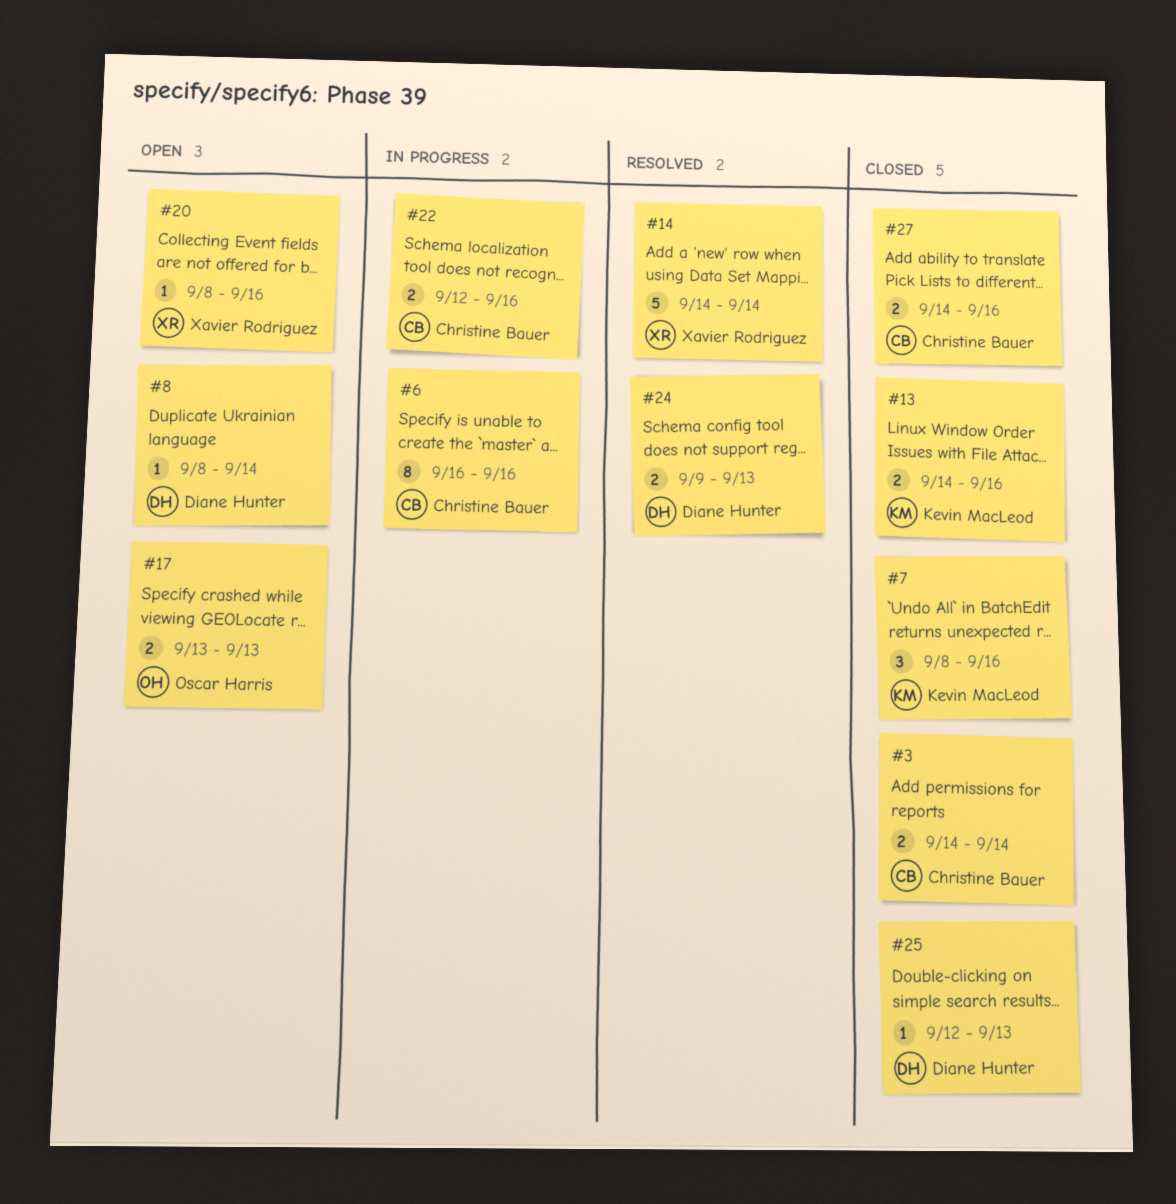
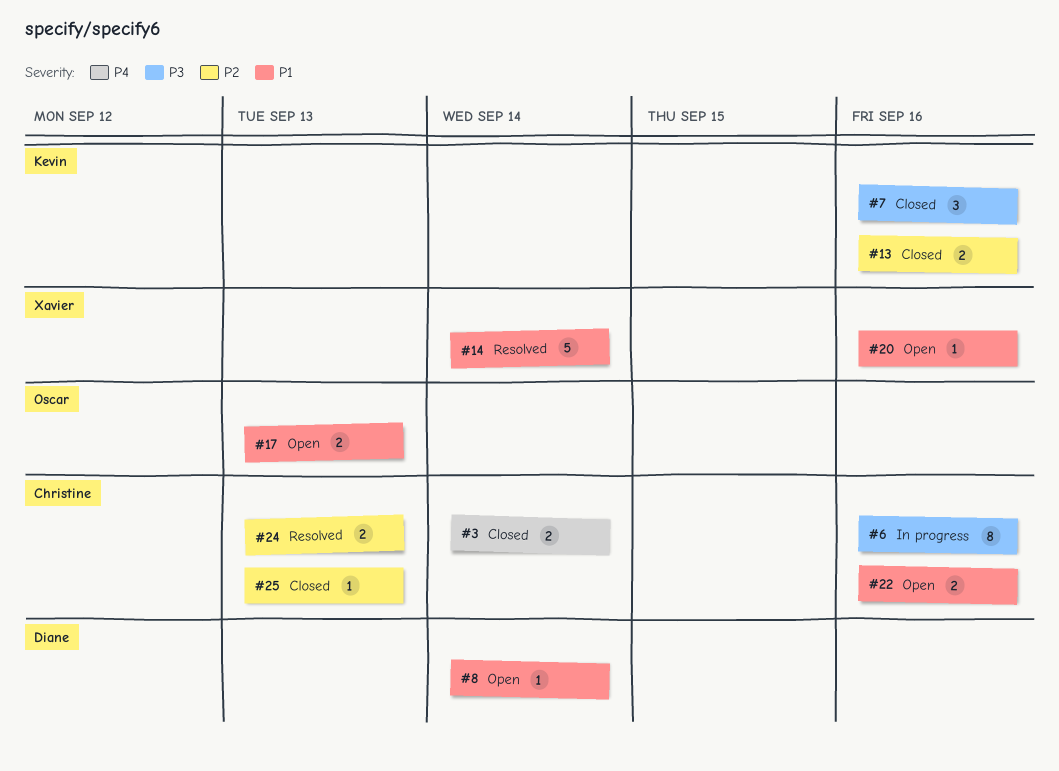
#22, status: In progress -> Open
#24, owner: Diane Hunter -> Christine Bauer
#25, owner: Diane Hunter -> Christine Bauer
#27: present -> none

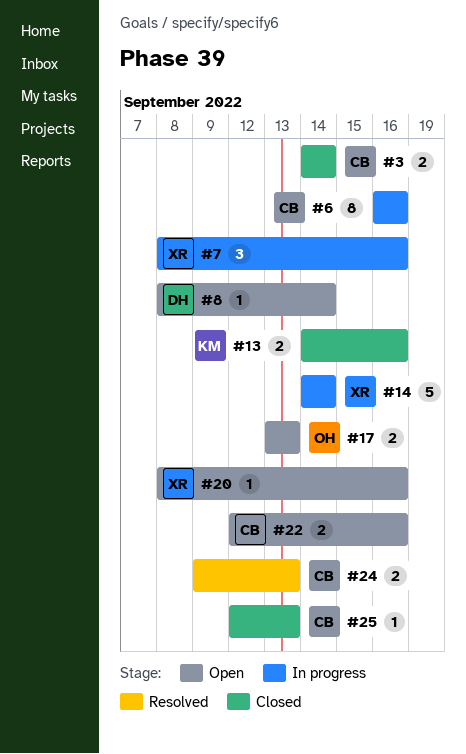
#7, status: Closed -> In progress
#7, owner: Kevin -> Xavier
#14, status: Resolved -> In progress

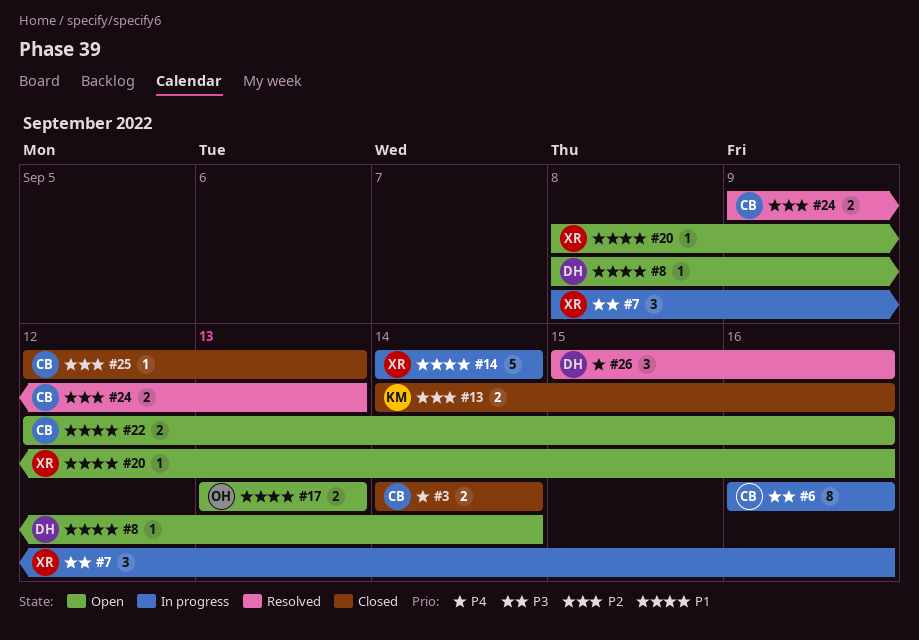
#26: none -> present

